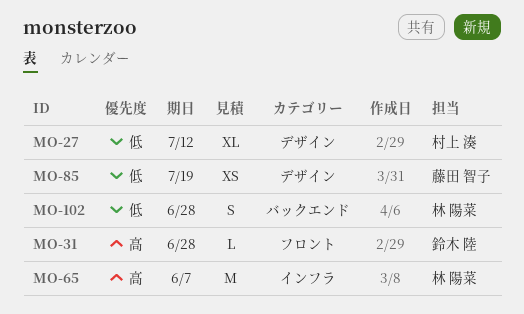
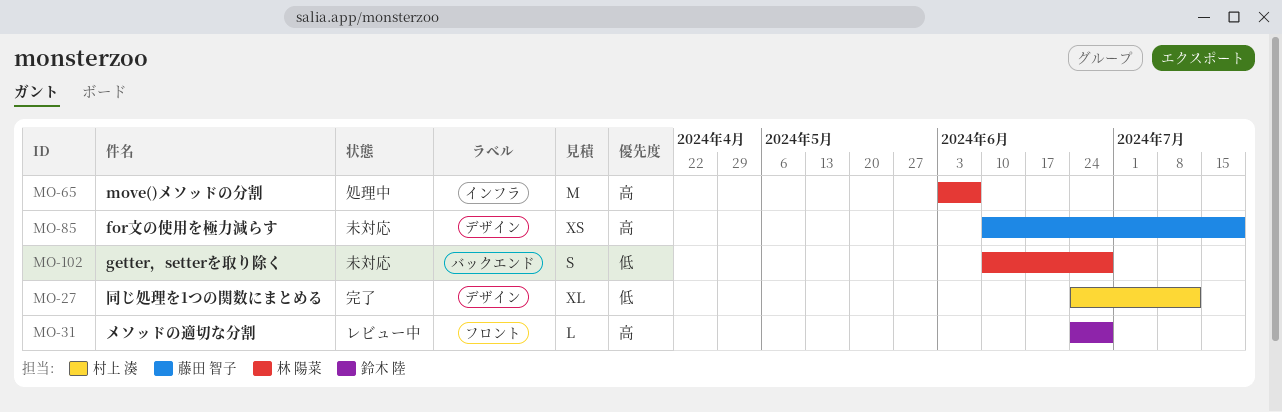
MO-85, priority: 低 -> 高

